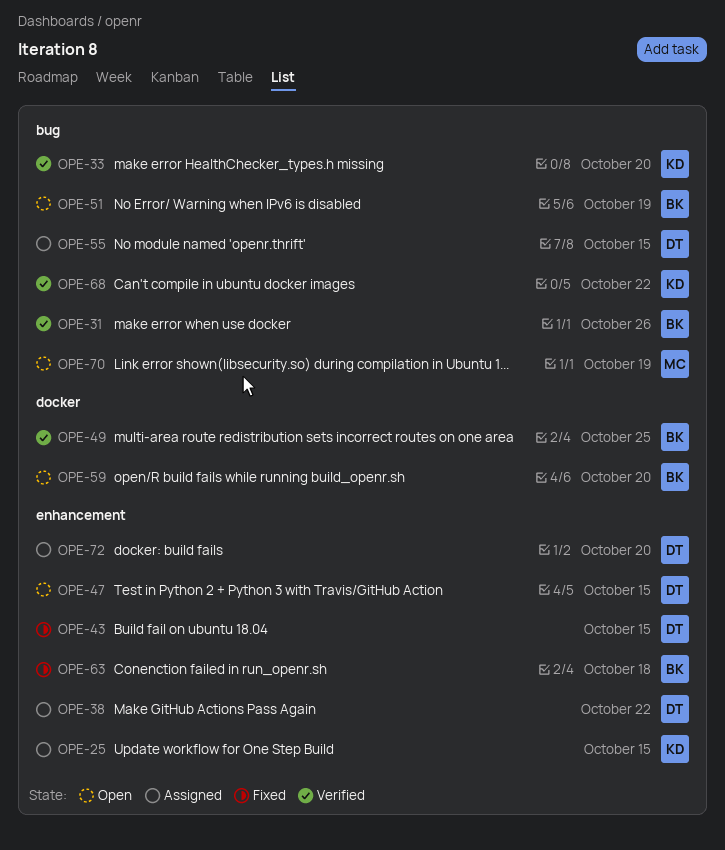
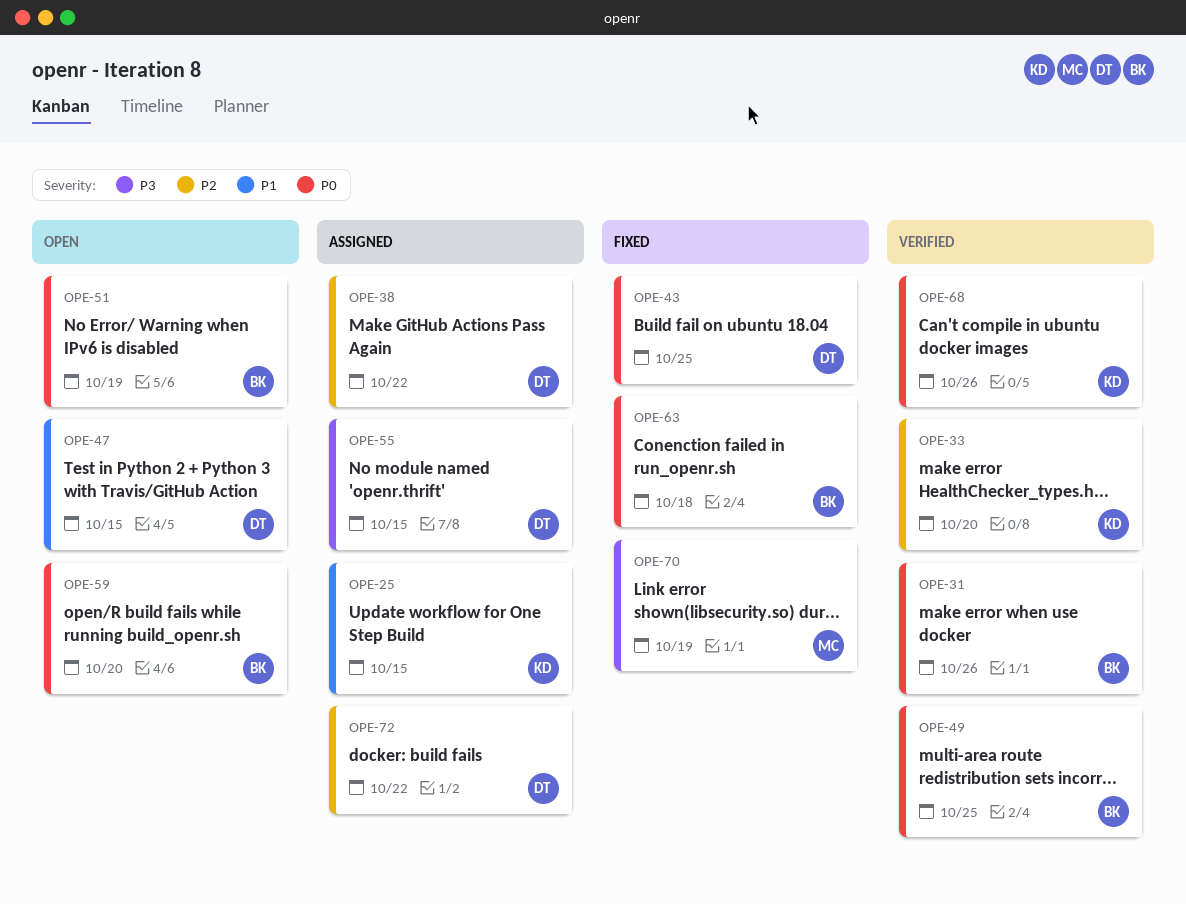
OPE-43, due: Oct 15 -> Oct 25
OPE-68, due: Oct 22 -> Oct 26
OPE-70, status: Open -> Fixed
OPE-72, due: Oct 20 -> Oct 22

